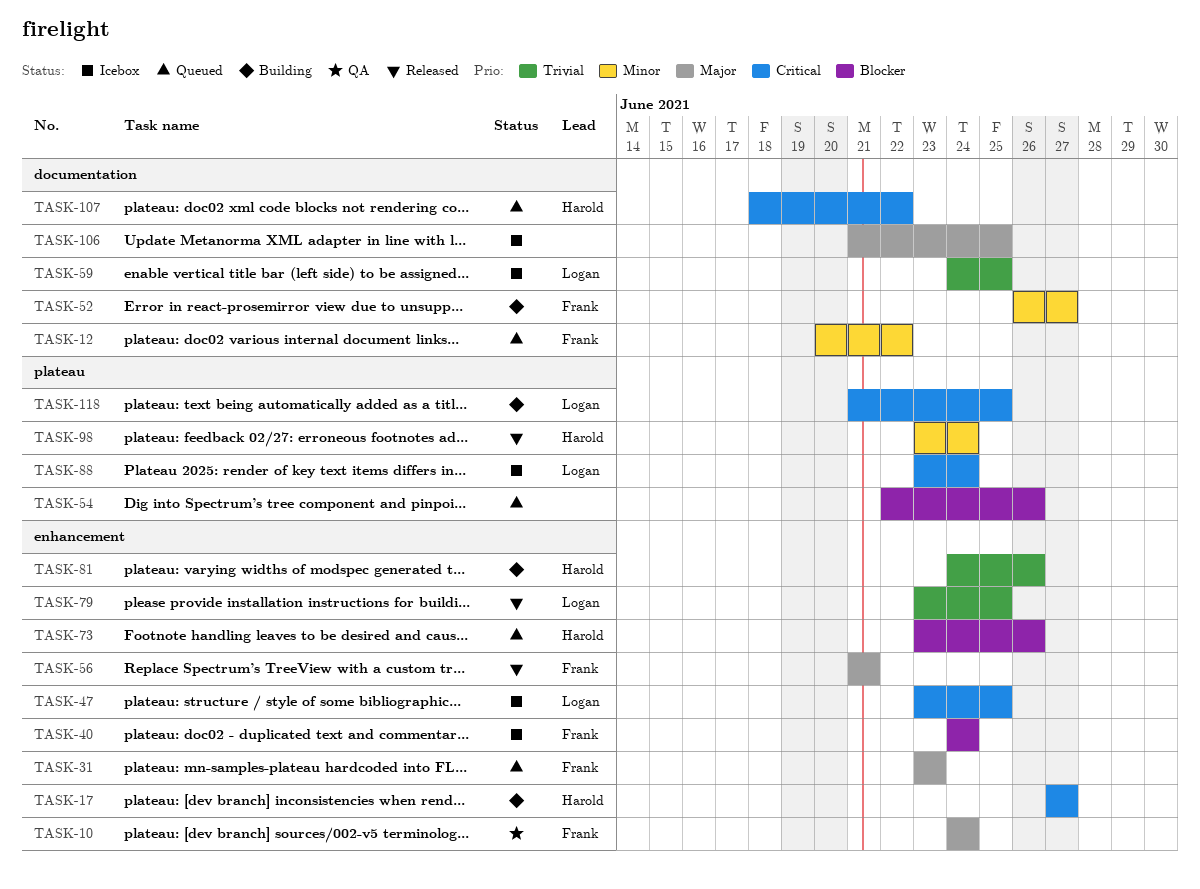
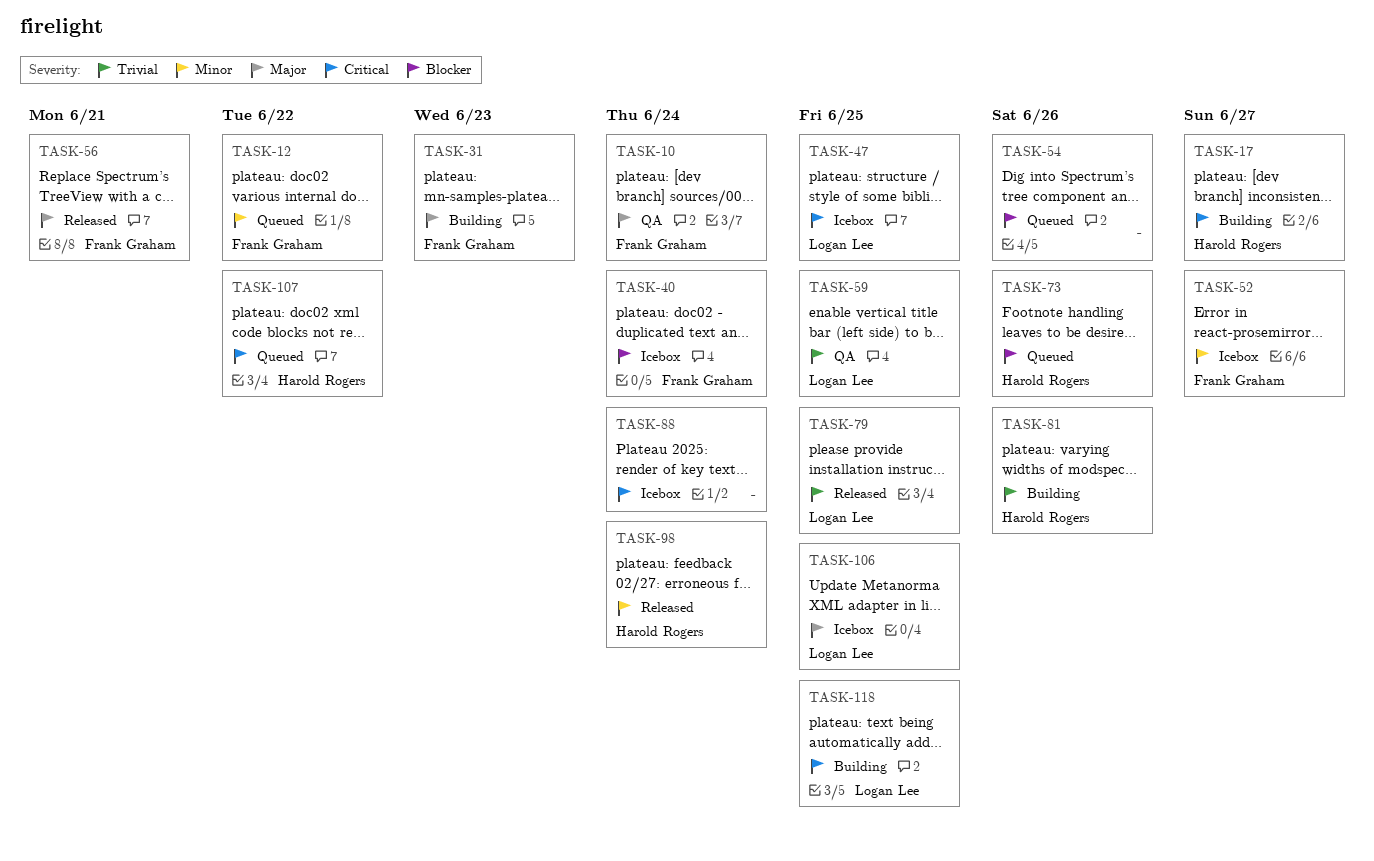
TASK-31, status: Queued -> Building
TASK-52, status: Building -> Icebox
TASK-59, status: Icebox -> QA
TASK-88, owner: Logan Lee -> none
TASK-106, owner: none -> Logan Lee

